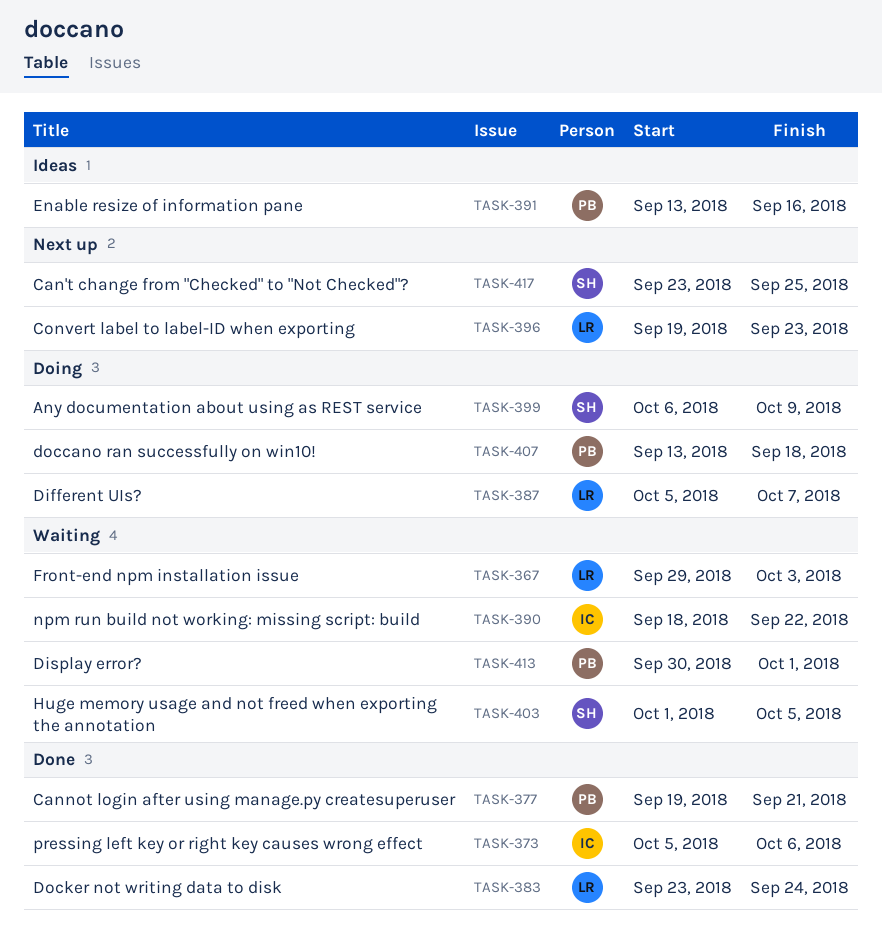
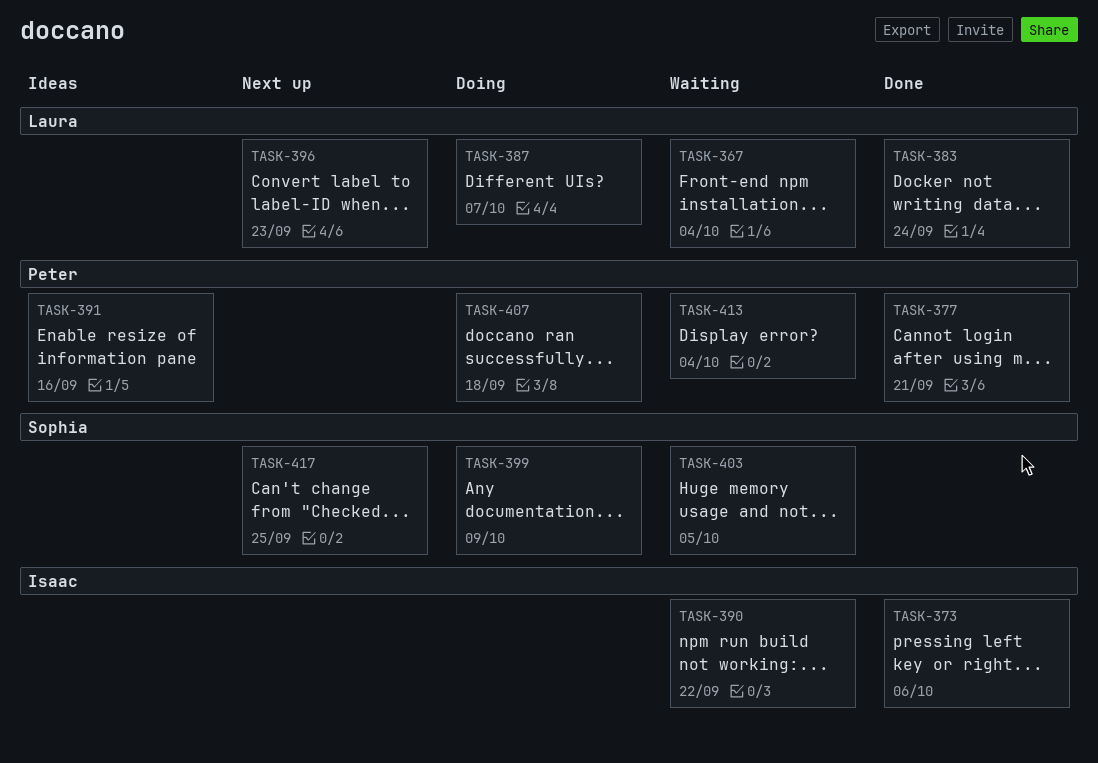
TASK-367, due: Oct 3 -> Oct 4
TASK-413, due: Oct 1 -> Oct 4

